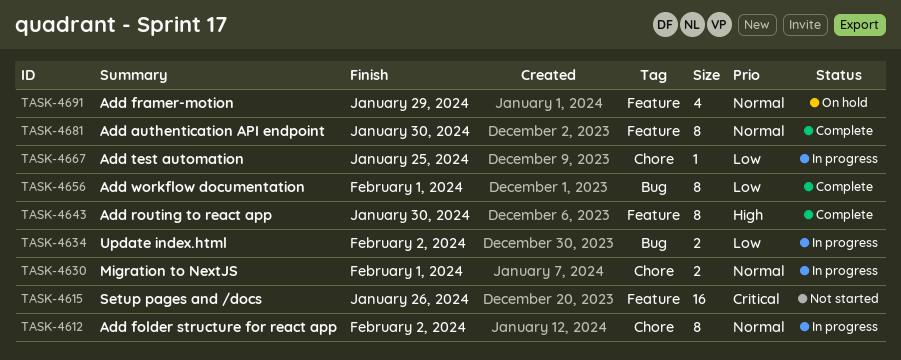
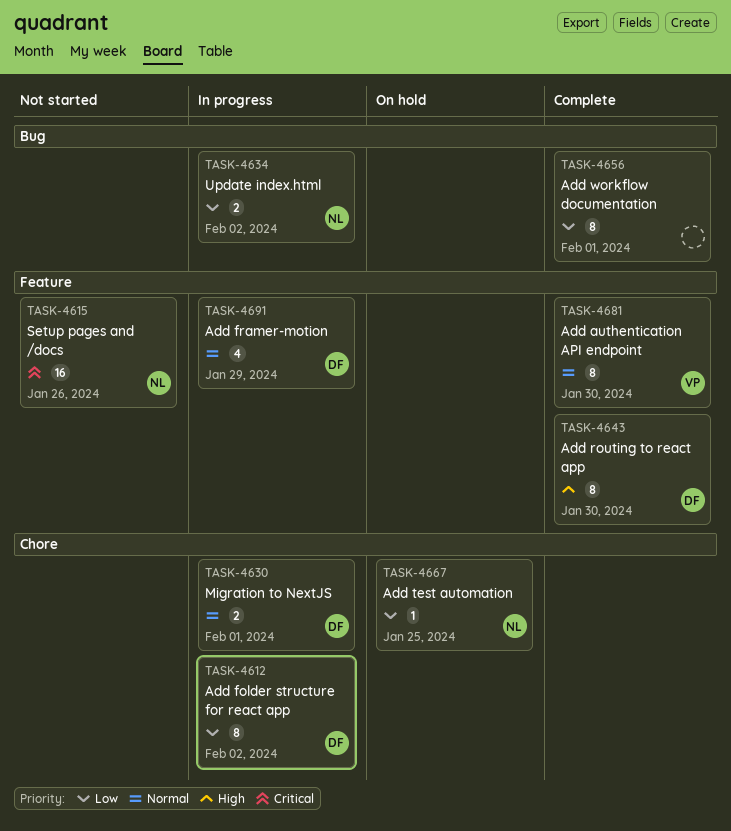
TASK-4612, priority: Normal -> Low
TASK-4667, status: In progress -> On hold
TASK-4691, status: On hold -> In progress

